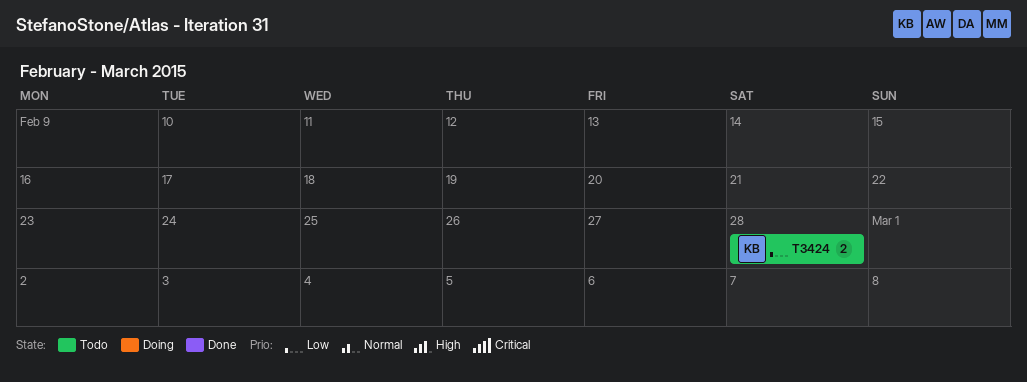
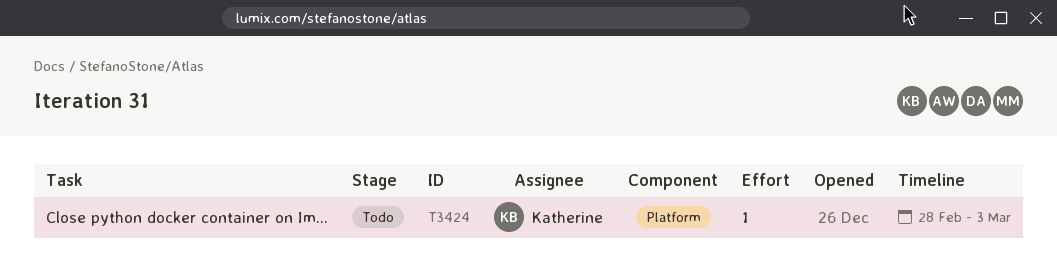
T3424, estimate: 2 -> 1
T3424, due: Feb 28 -> Mar 3

